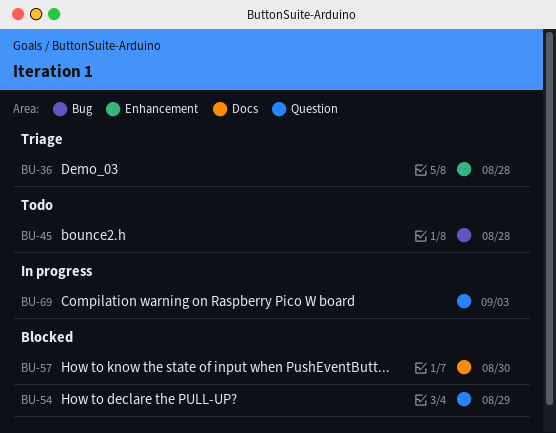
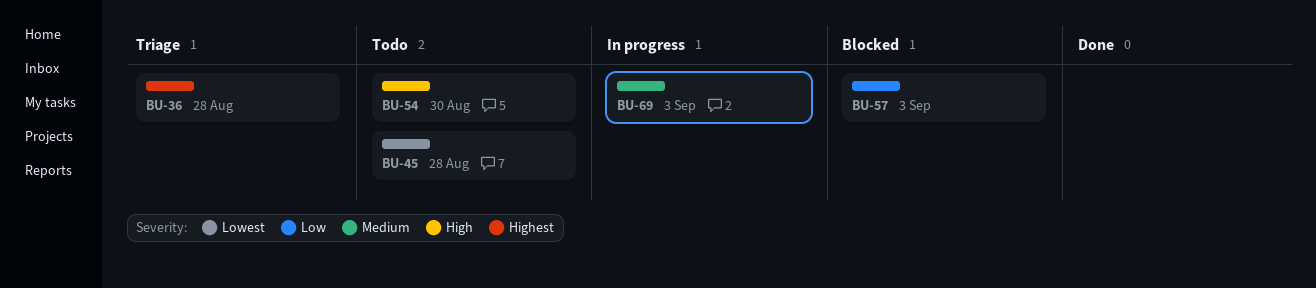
BU-54, status: Blocked -> Todo
BU-54, due: Aug 29 -> Aug 30
BU-57, due: Aug 30 -> Sep 3

